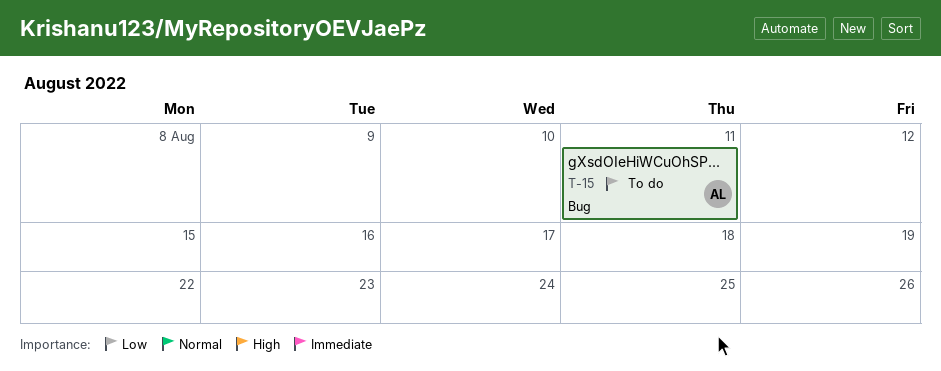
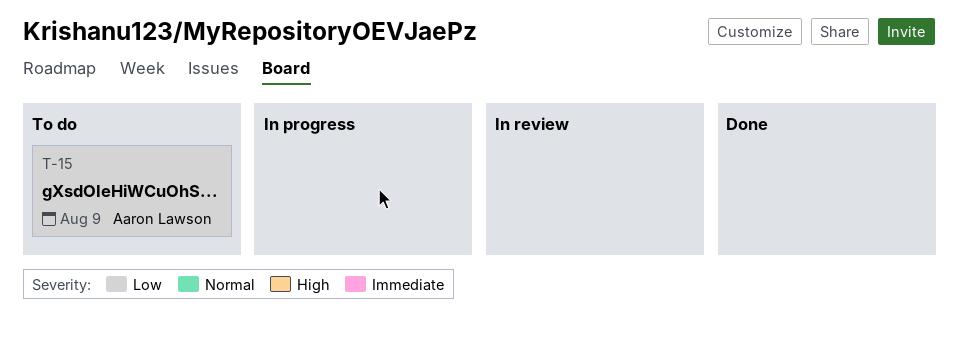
T-15, due: Aug 11 -> Aug 9

